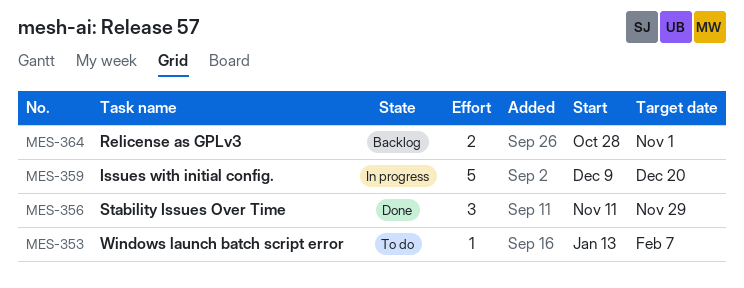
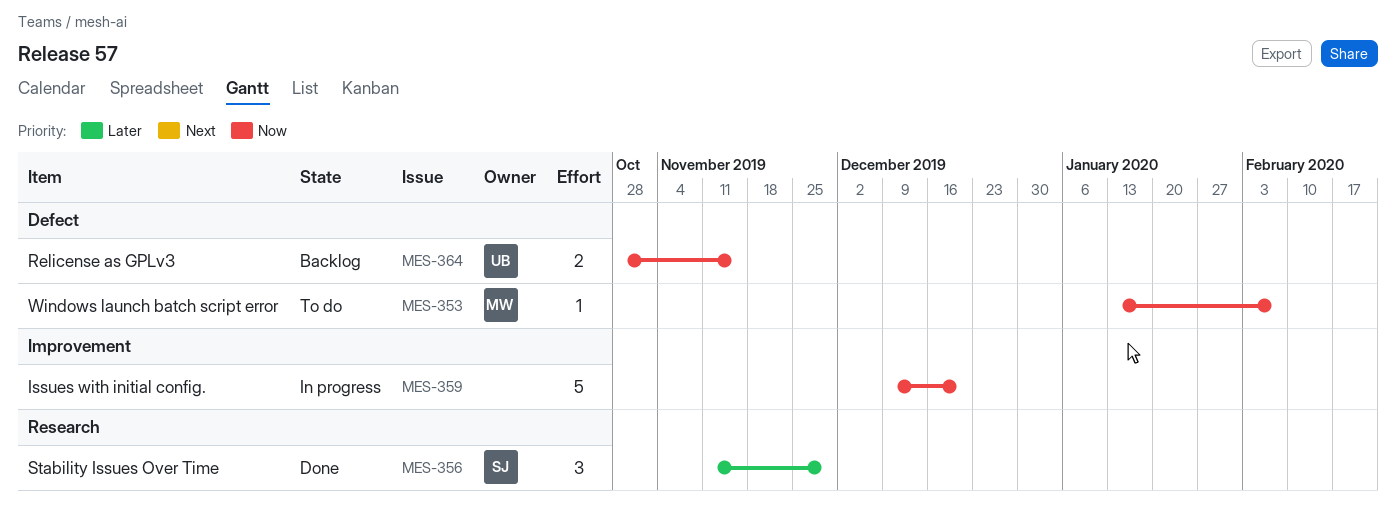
MES-364, due: Nov 1 -> Nov 15

